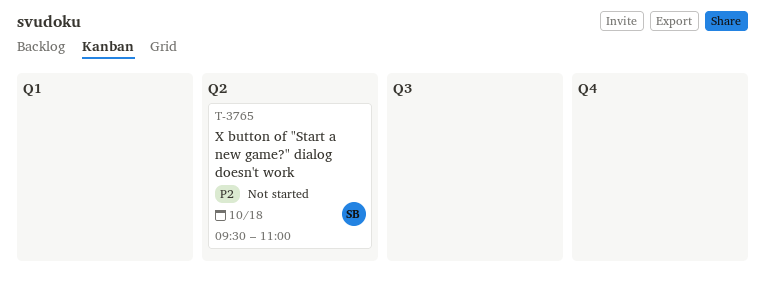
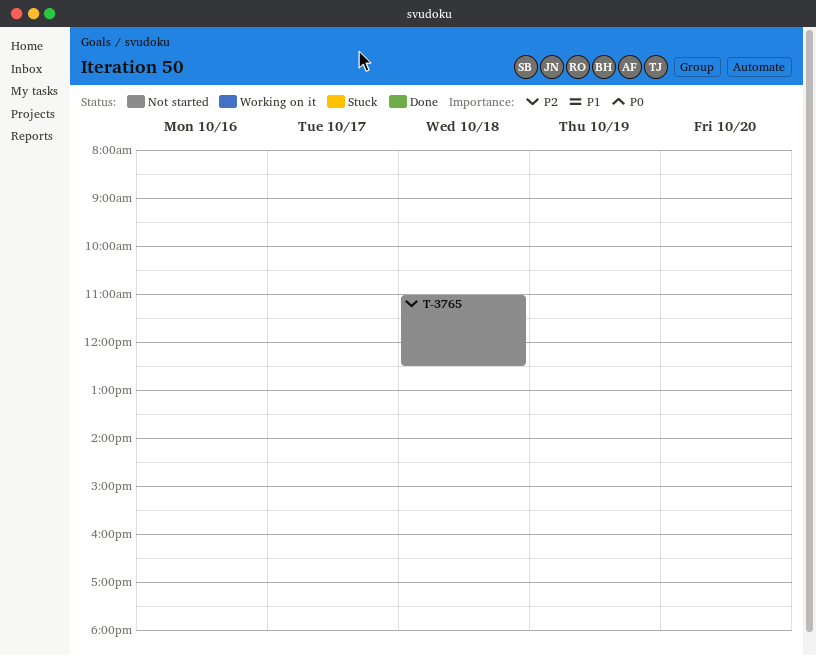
T-3765, begins: 09:30 -> 11:00
T-3765, ends: 11:00 -> 12:30

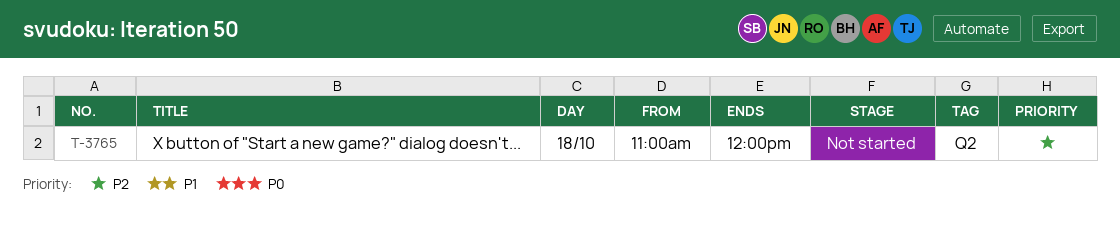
T-3765, ends: 12:30 -> 12:00

